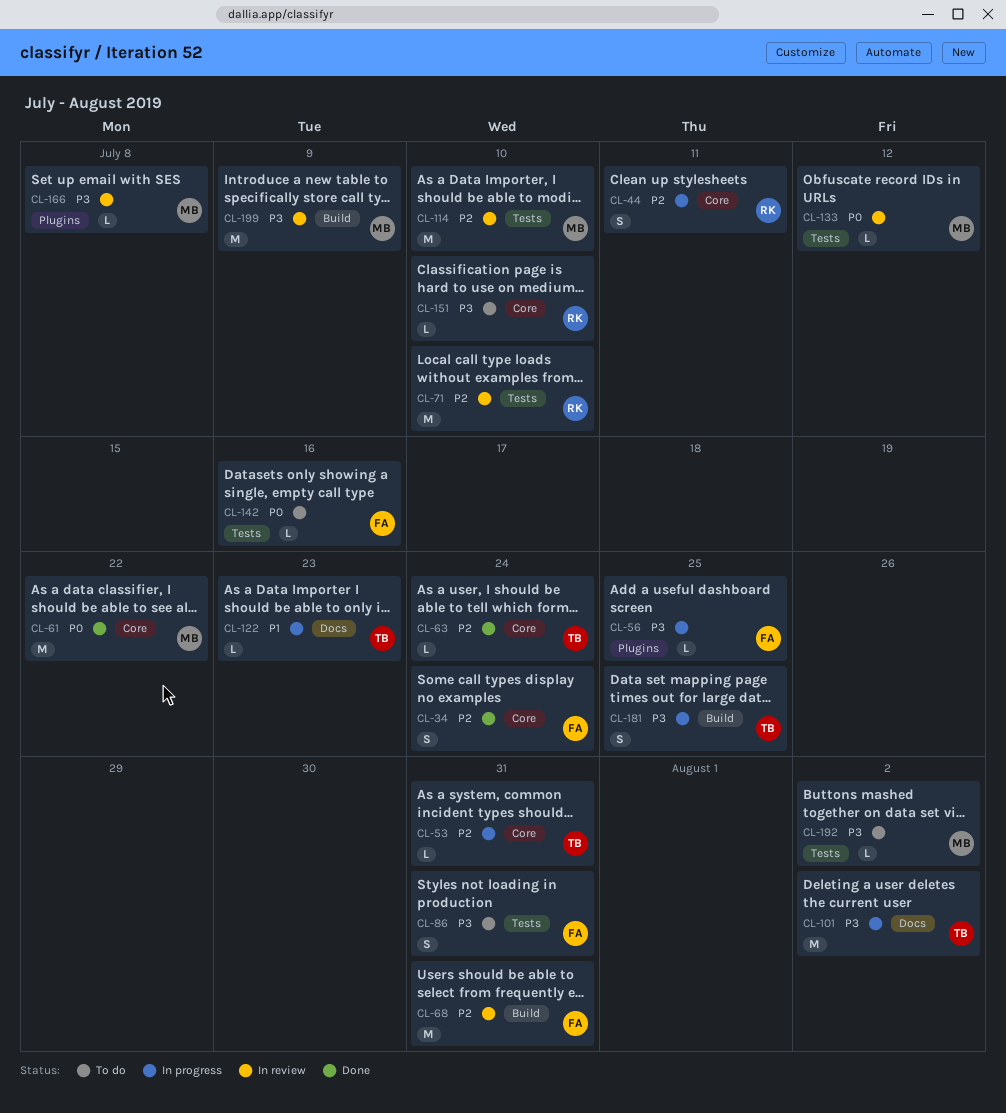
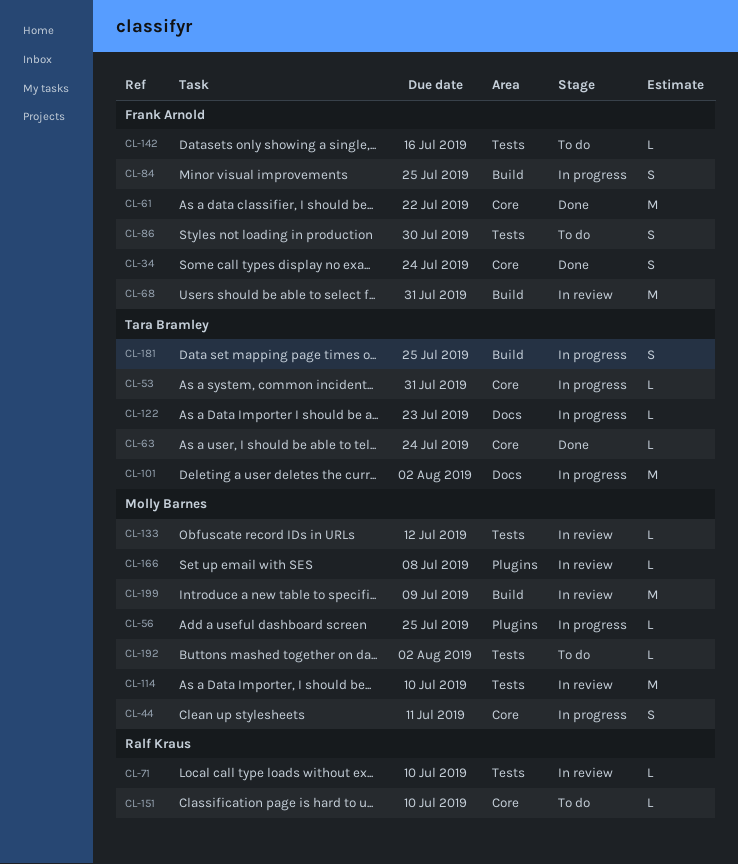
CL-44, owner: Ralf Kraus -> Molly Barnes
CL-56, owner: Frank Arnold -> Molly Barnes
CL-61, owner: Molly Barnes -> Frank Arnold
CL-71, estimate: M -> L
CL-84: none -> present
CL-86, due: Jul 31 -> Jul 30

